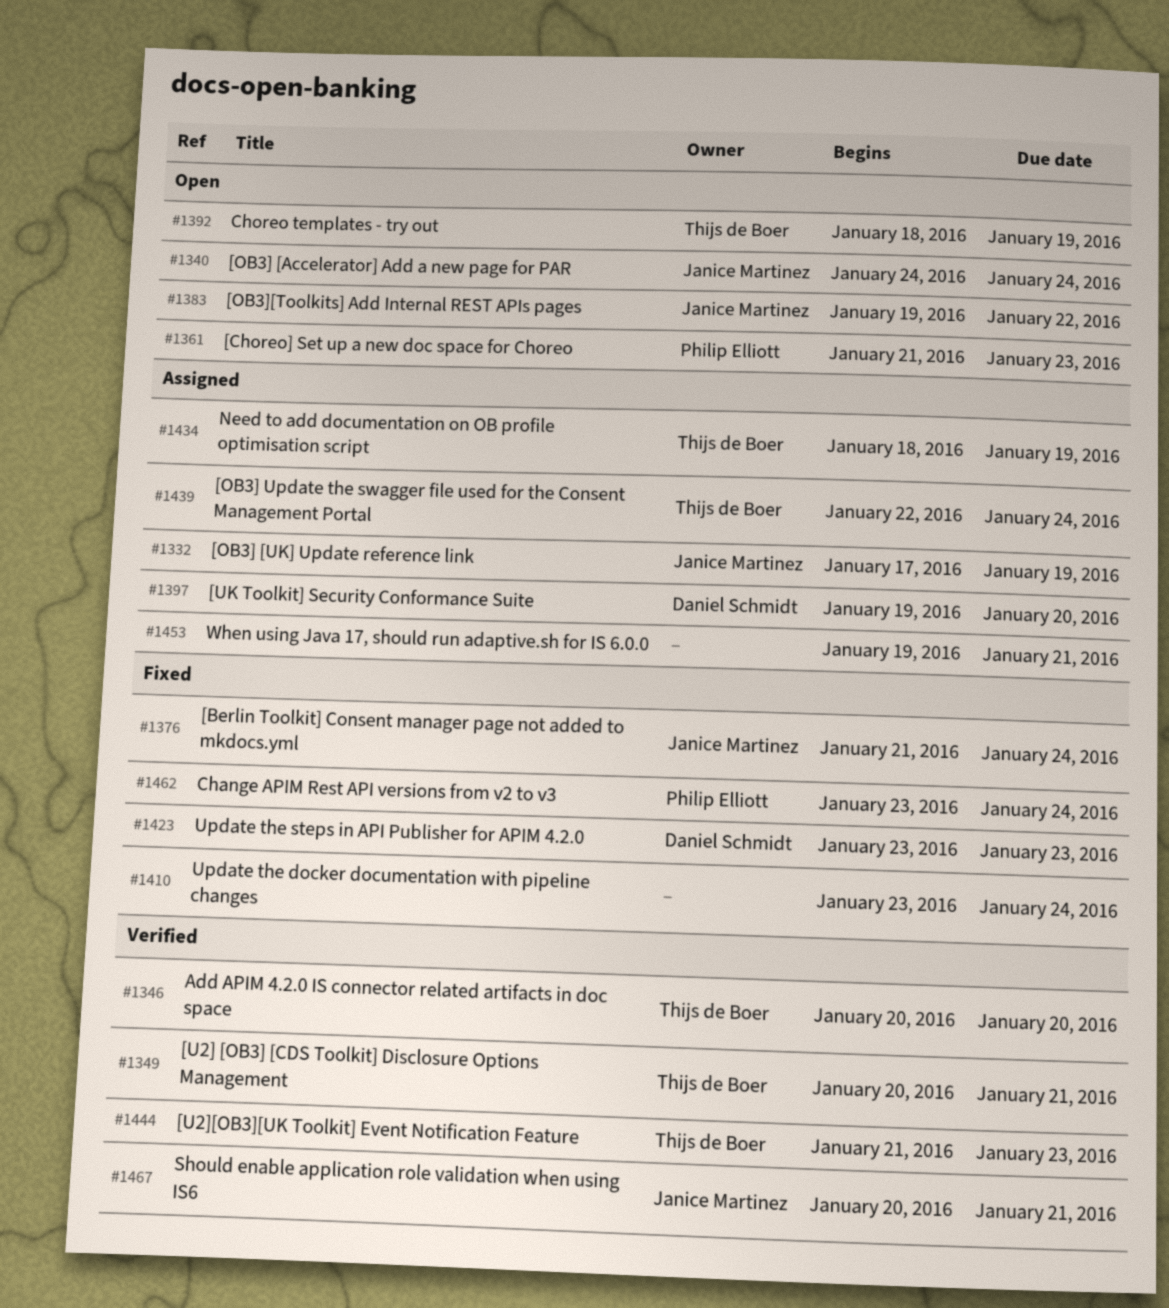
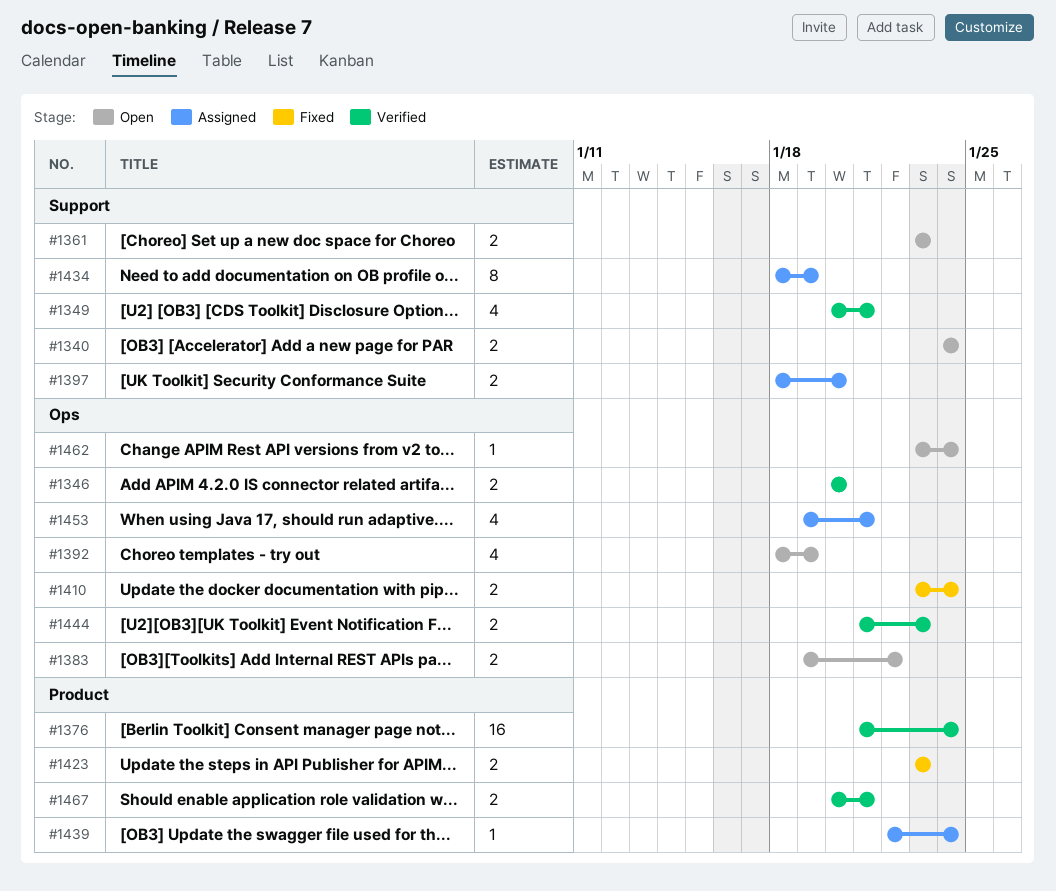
#1332: present -> none
#1361, start: Jan 21 -> Jan 23
#1376, status: Fixed -> Verified
#1397, start: Jan 19 -> Jan 18
#1462, status: Fixed -> Open

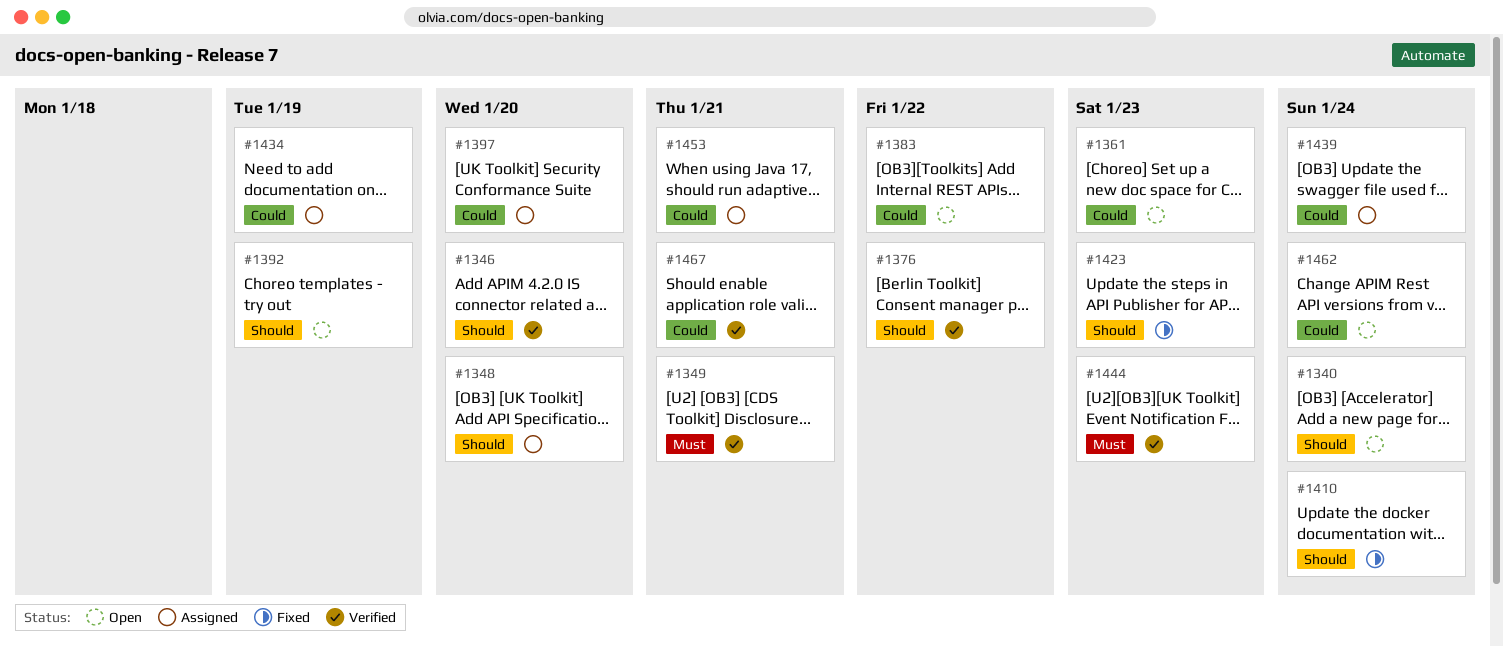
#1348: none -> present
#1376, due: Jan 24 -> Jan 22

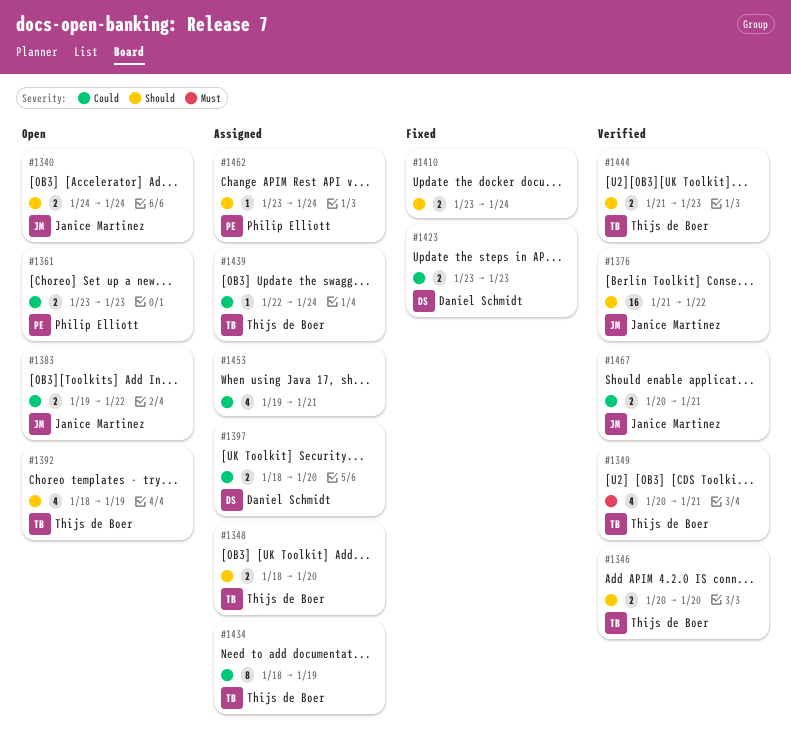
#1423, priority: Should -> Could
#1444, priority: Must -> Should
#1462, status: Open -> Assigned
#1462, priority: Could -> Should

